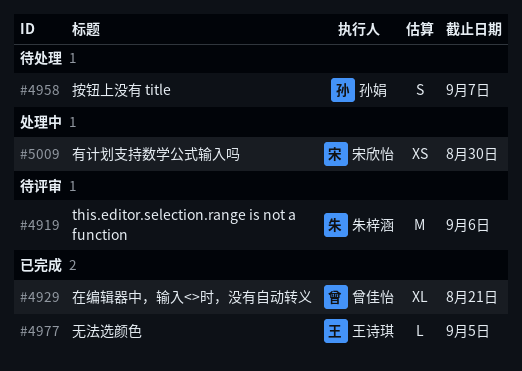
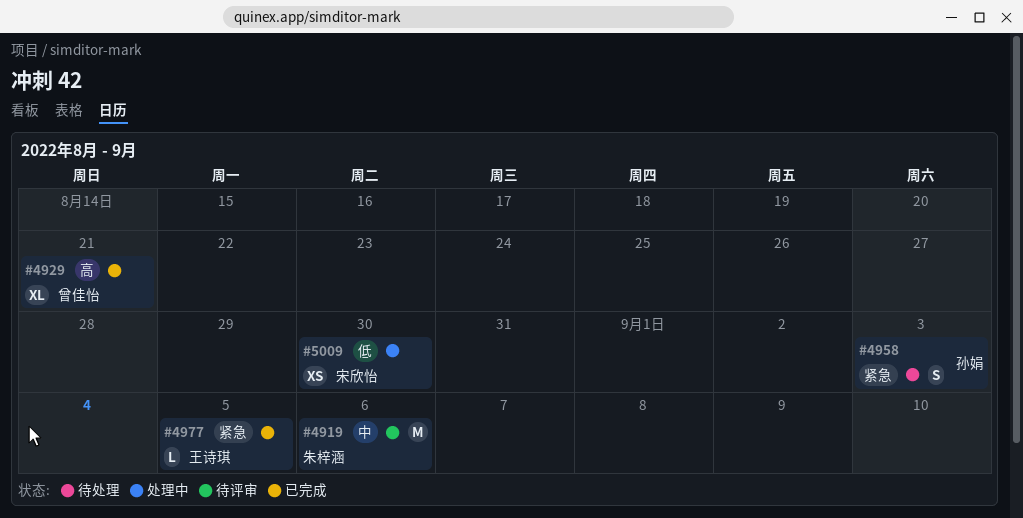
#4958, due: Sep 7 -> Sep 3

